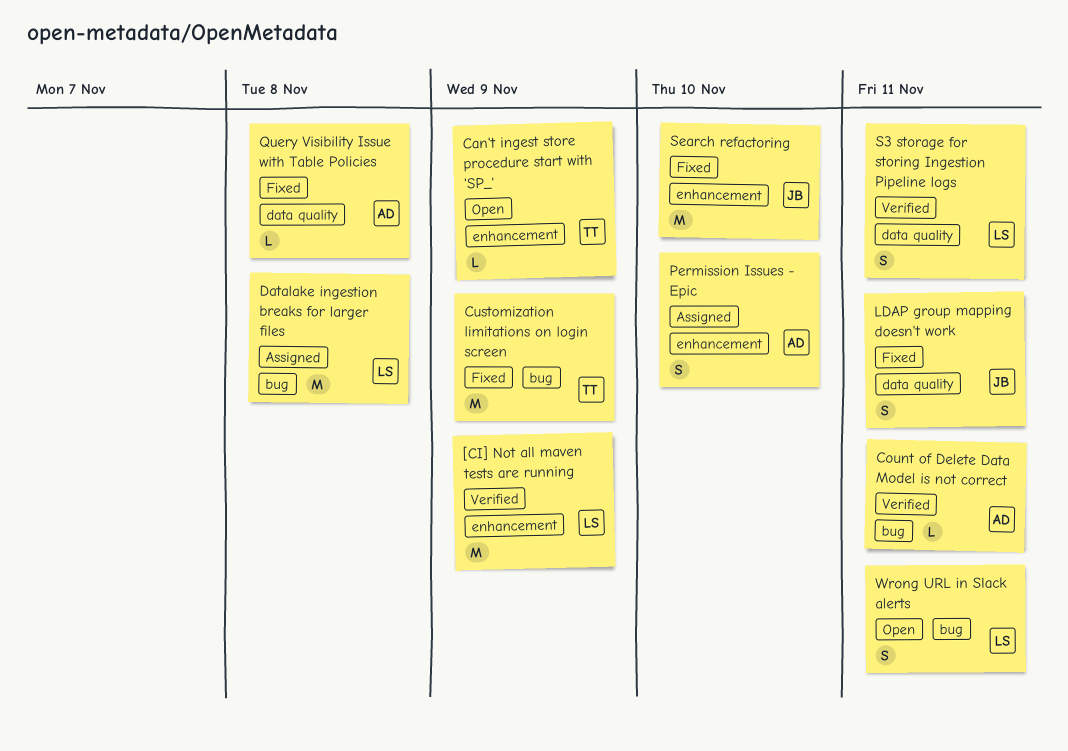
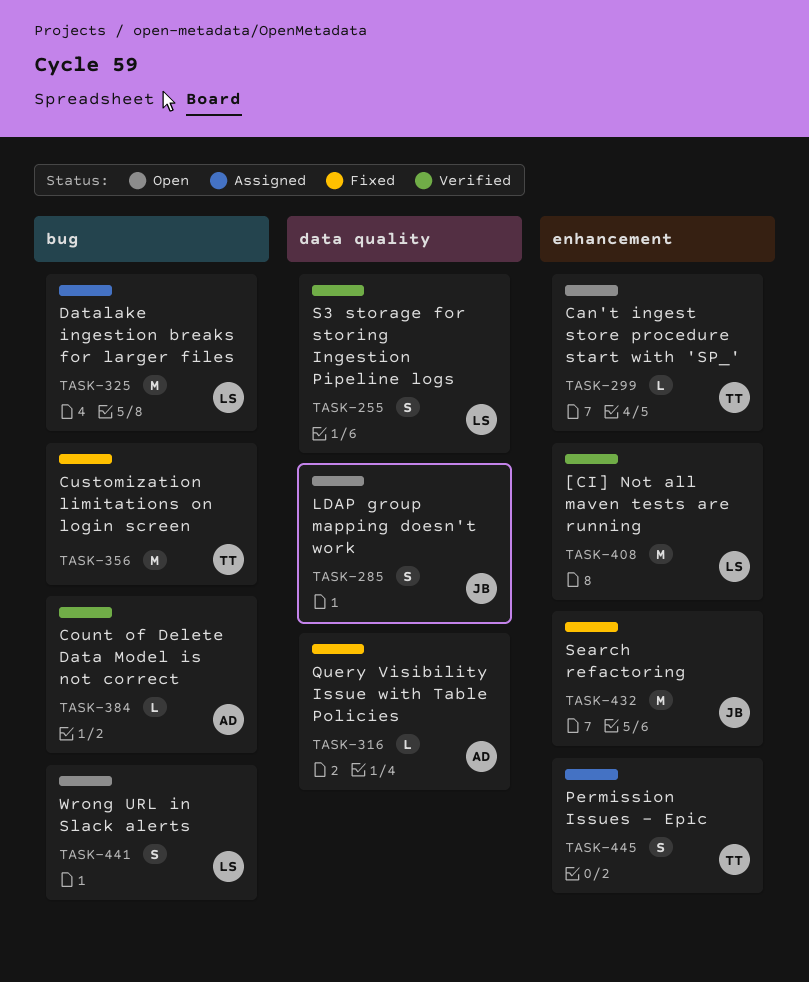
LDAP group mapping doesn't work, status: Fixed -> Open
Permission Issues - Epic, owner: AD -> TT

